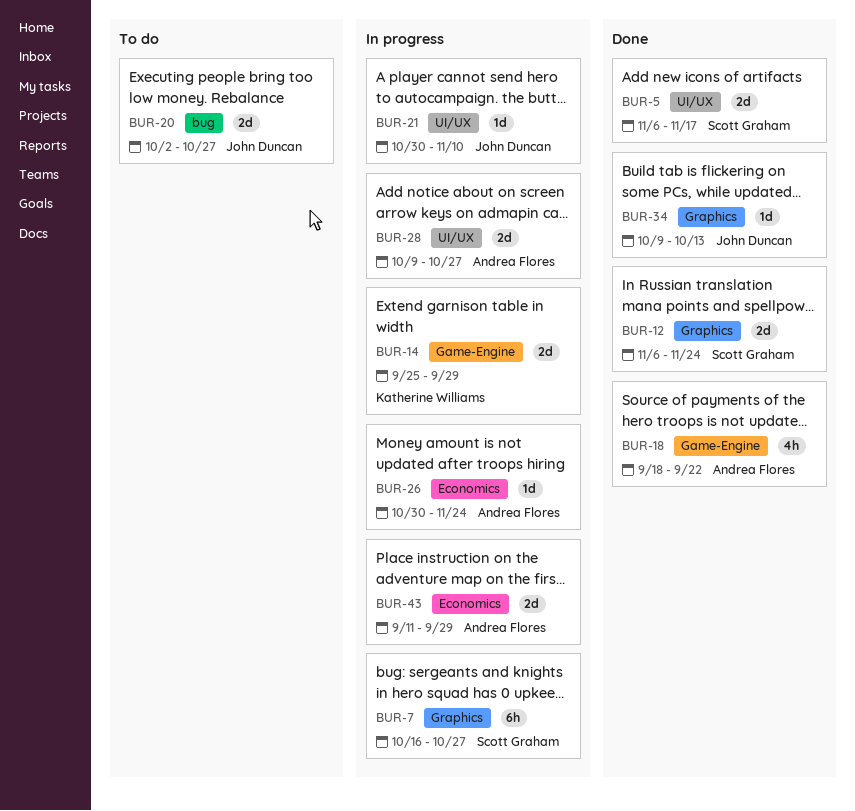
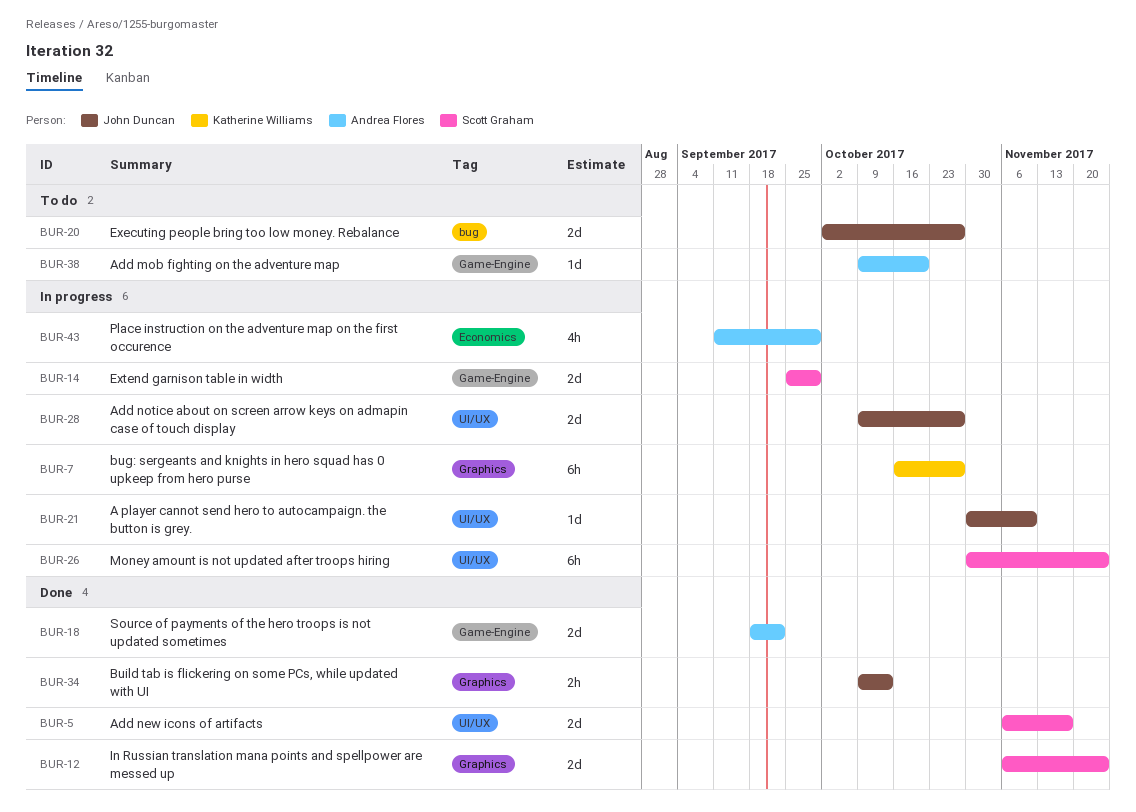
BUR-7, owner: Scott Graham -> Katherine Williams
BUR-14, owner: Katherine Williams -> Scott Graham
BUR-18, estimate: 4h -> 2d
BUR-26, owner: Andrea Flores -> Scott Graham
BUR-26, label: Economics -> UI/UX
BUR-26, estimate: 1d -> 6h
BUR-28, owner: Andrea Flores -> John Duncan
BUR-34, estimate: 1d -> 2h
BUR-38: none -> present
BUR-43, estimate: 2d -> 4h

